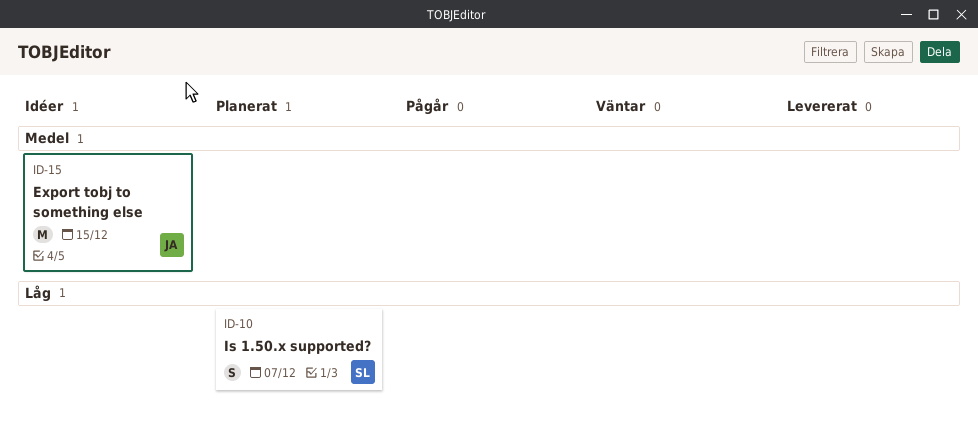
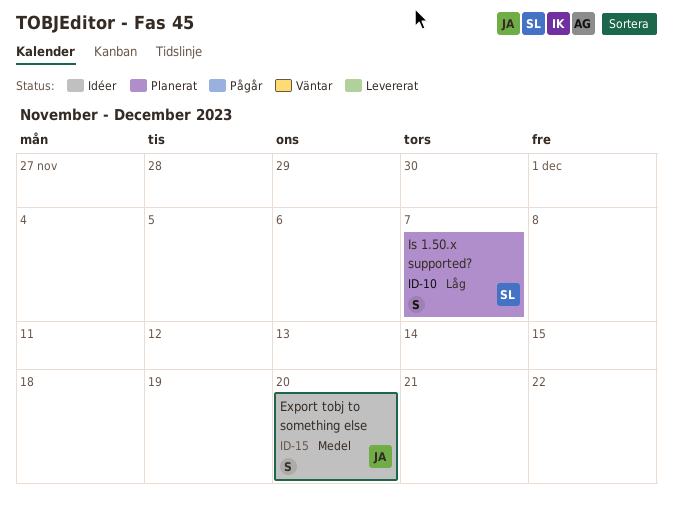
ID-15, estimate: M -> S
ID-15, due: Dec 15 -> Dec 20

